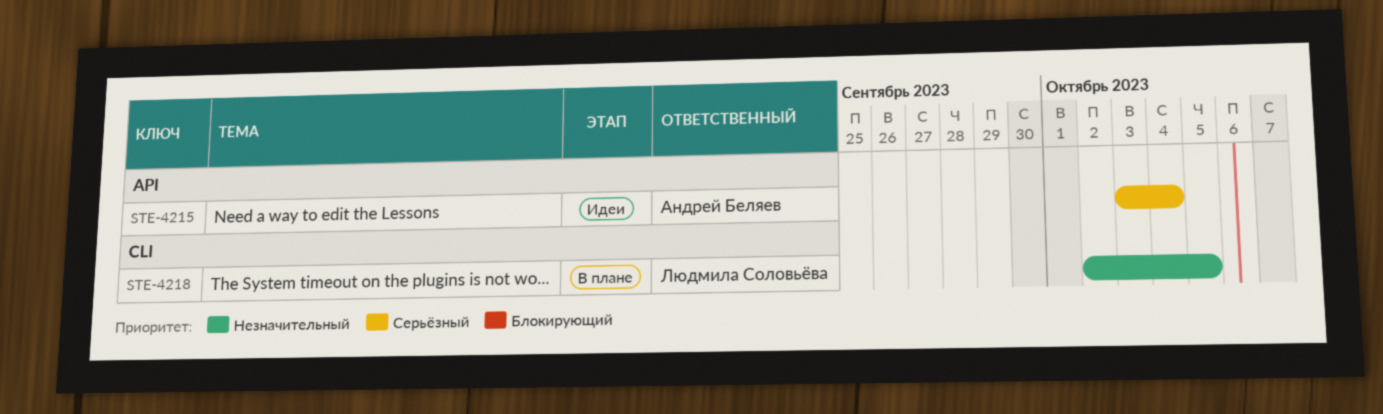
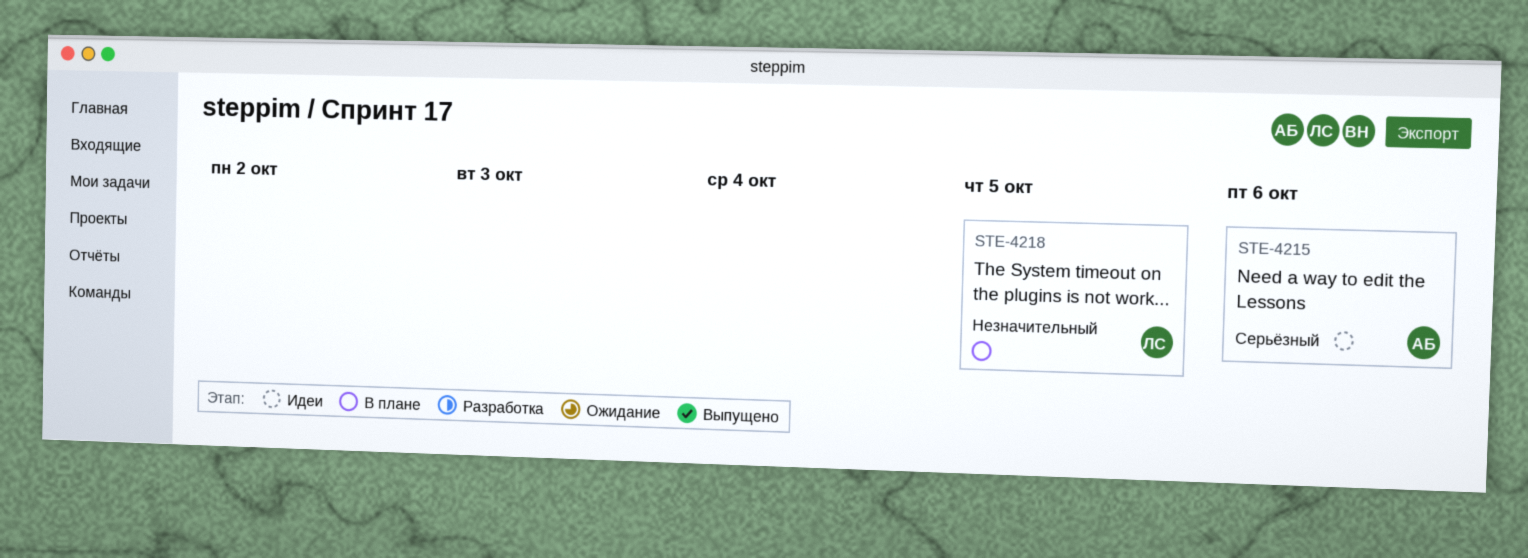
STE-4215, due: Oct 4 -> Oct 6

